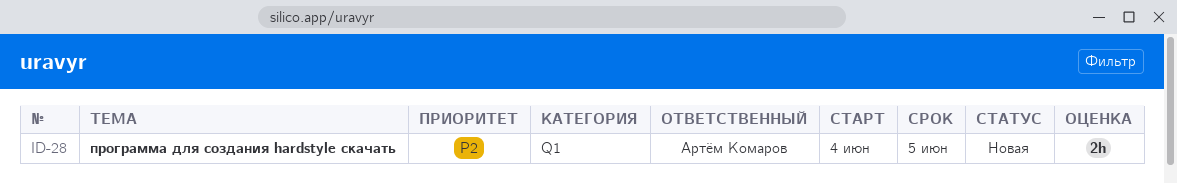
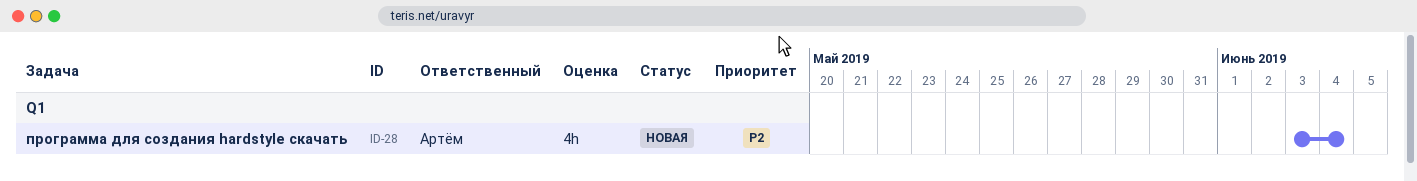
ID-28, estimate: 2h -> 4h
ID-28, start: Jun 4 -> Jun 3
ID-28, due: Jun 5 -> Jun 4

